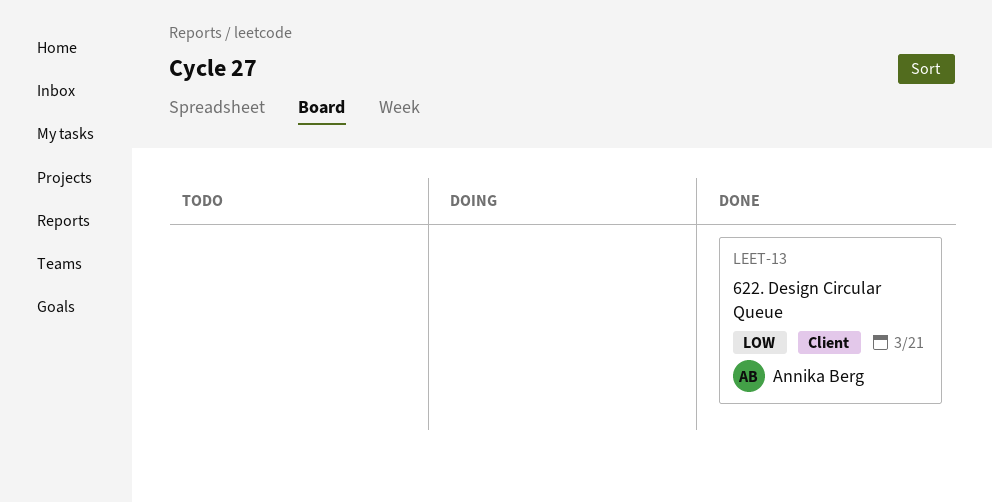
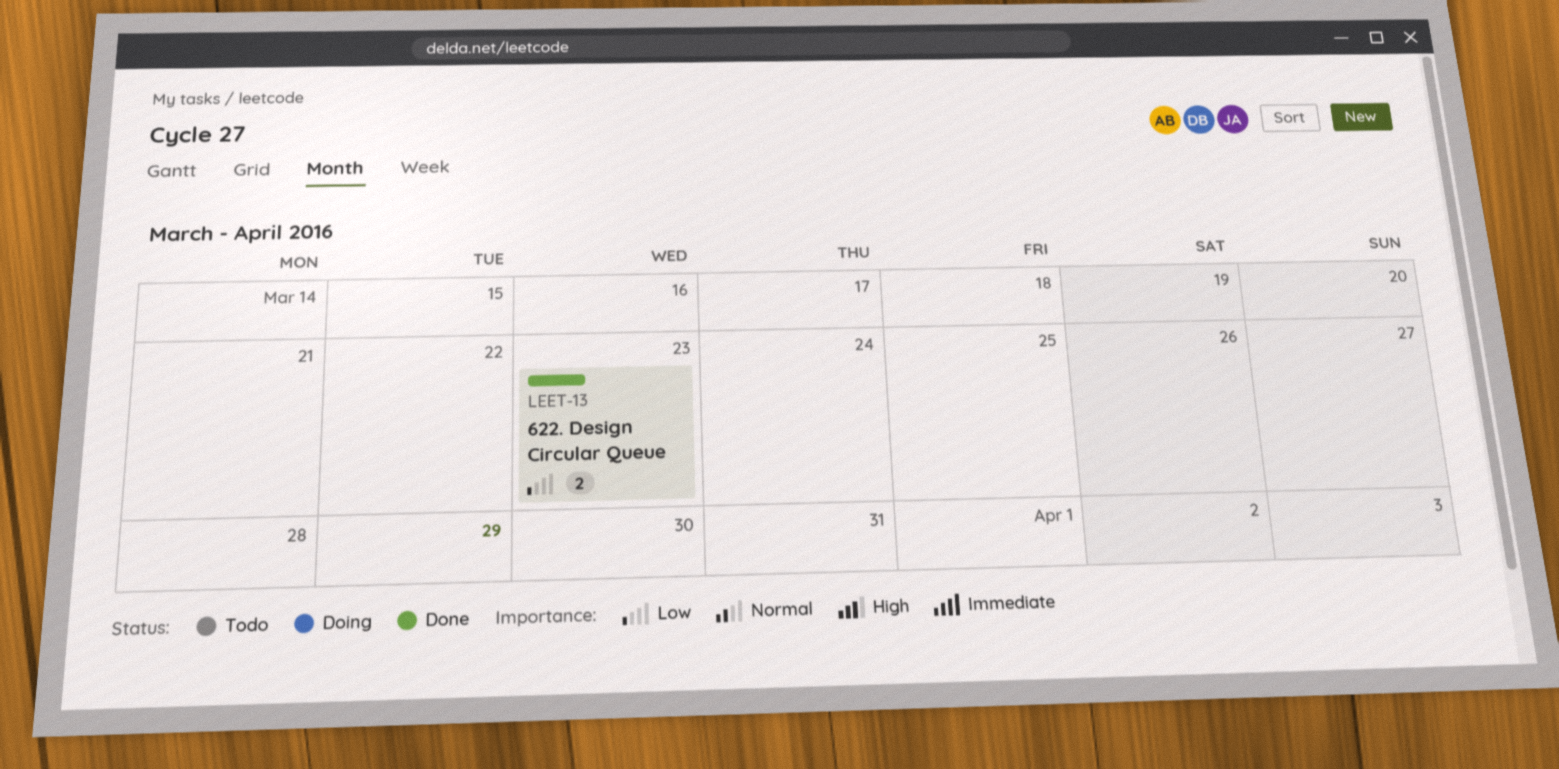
LEET-13, due: Mar 21 -> Mar 23

